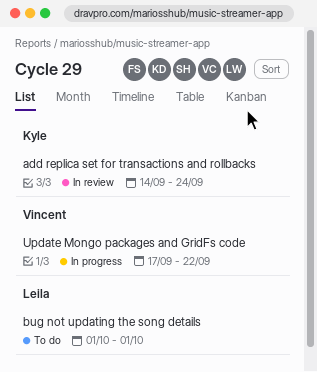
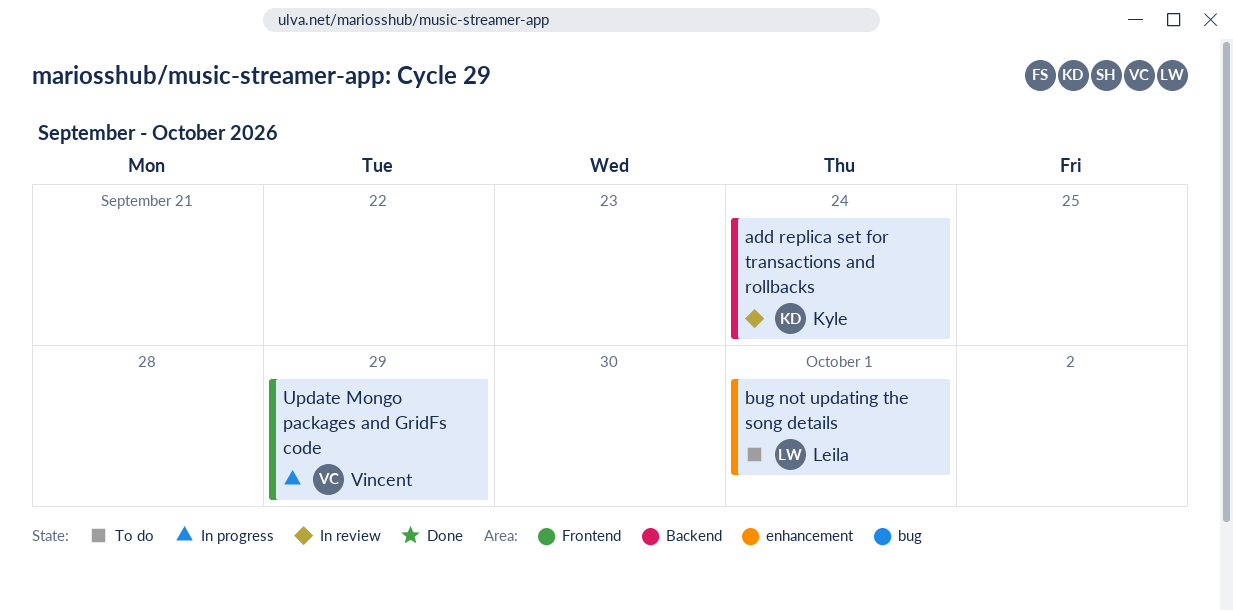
Update Mongo packages and GridFs code, due: Sep 22 -> Sep 29

